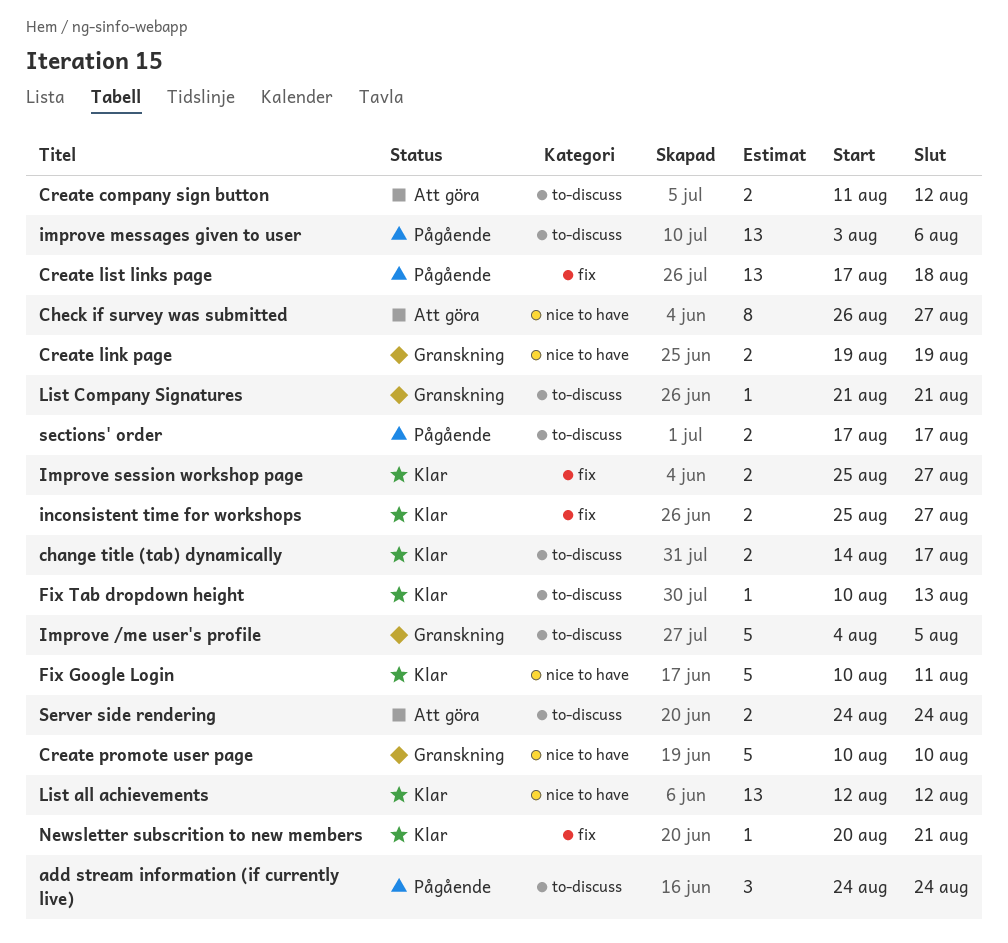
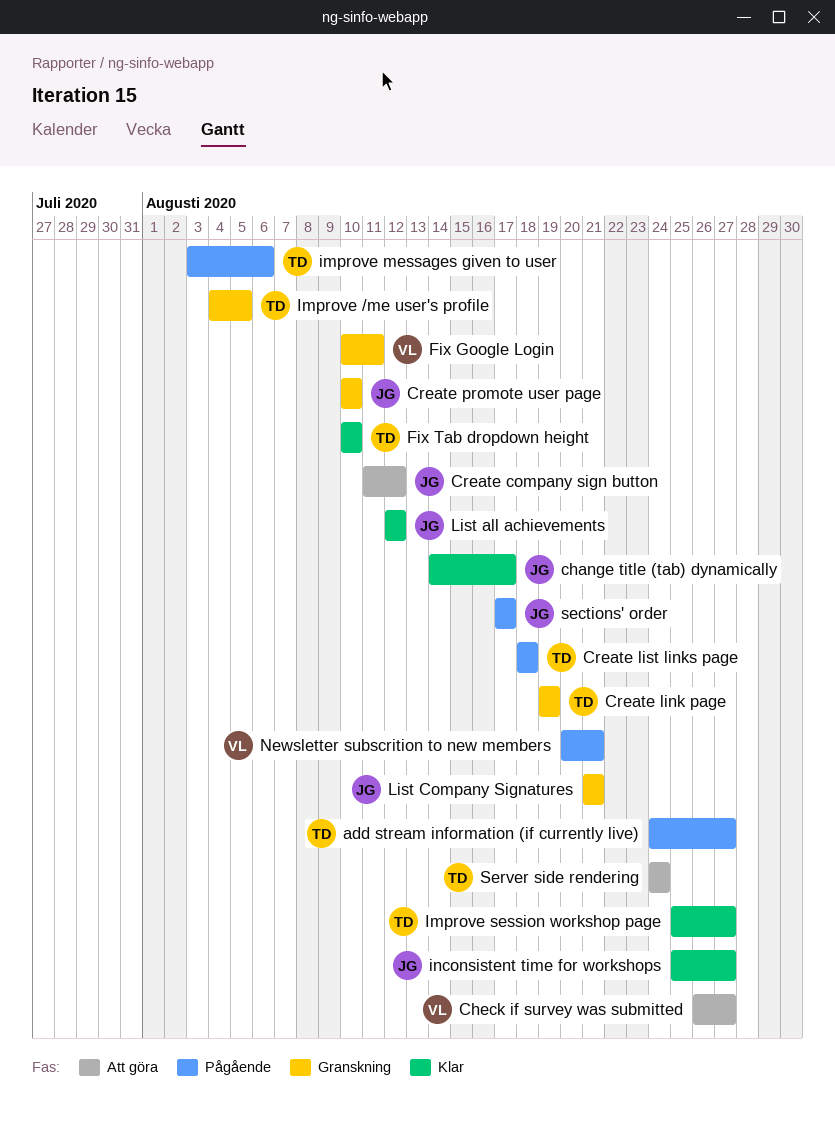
add stream information (if currently live), due: Aug 24 -> Aug 27
Create list links page, start: Aug 17 -> Aug 18
Fix Google Login, status: Klar -> Granskning
Fix Tab dropdown height, due: Aug 13 -> Aug 10
Newsletter subscrition to new members, status: Klar -> Pågående

